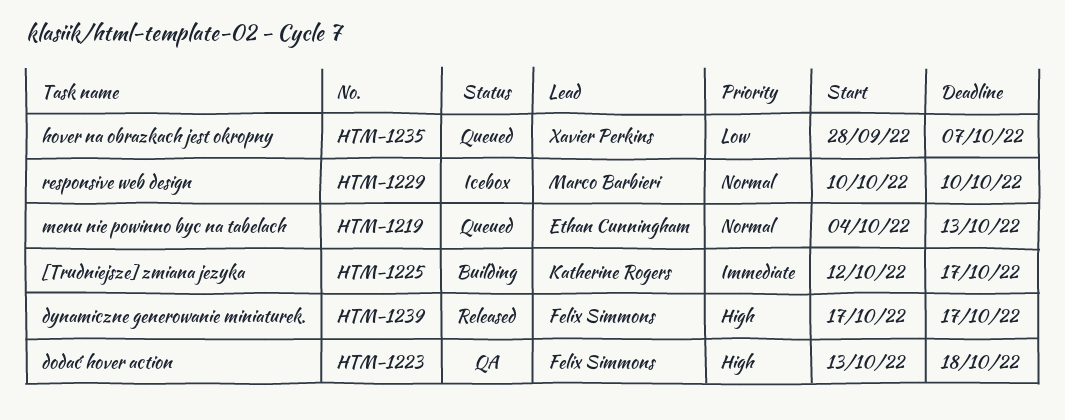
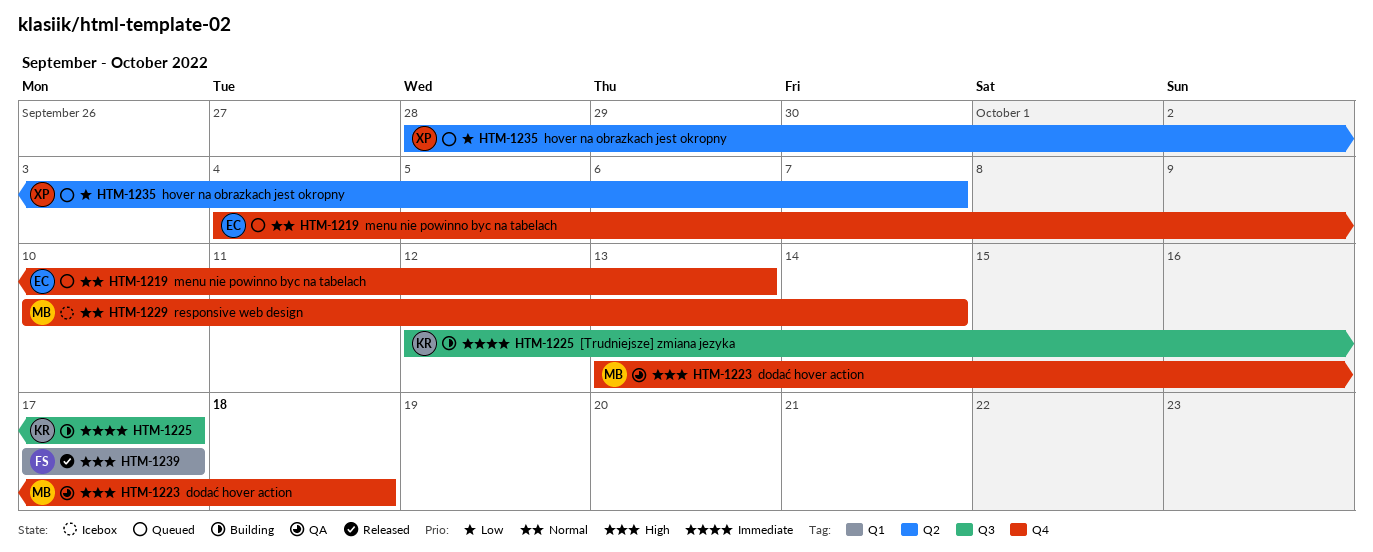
HTM-1223, owner: Felix Simmons -> Marco Barbieri
HTM-1229, due: Oct 10 -> Oct 14

